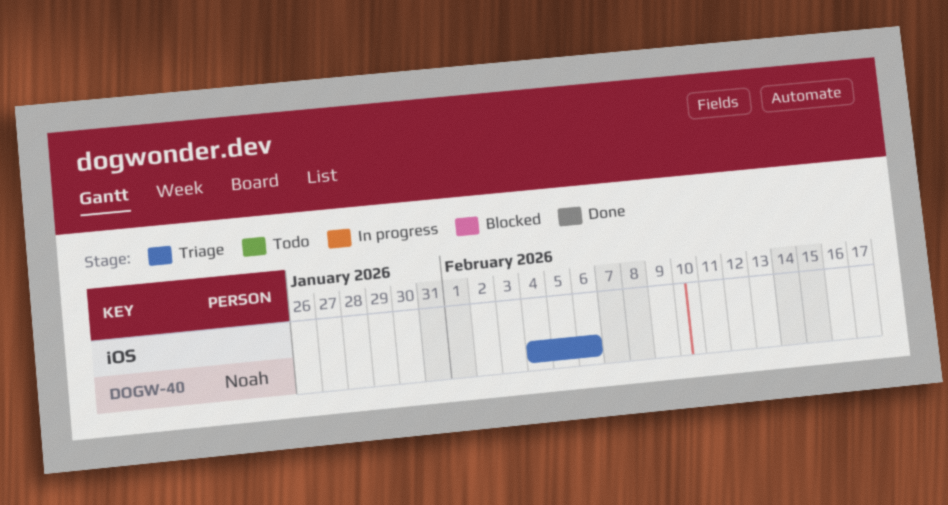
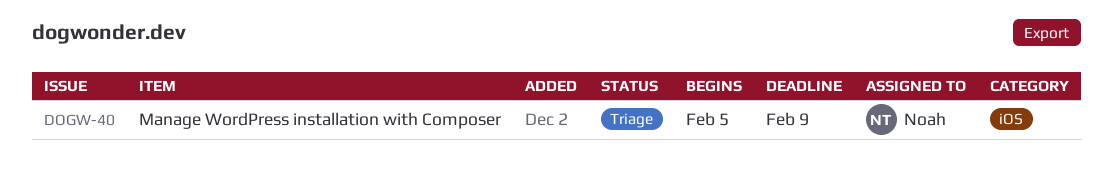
DOGW-40, start: Feb 4 -> Feb 5
DOGW-40, due: Feb 6 -> Feb 9

